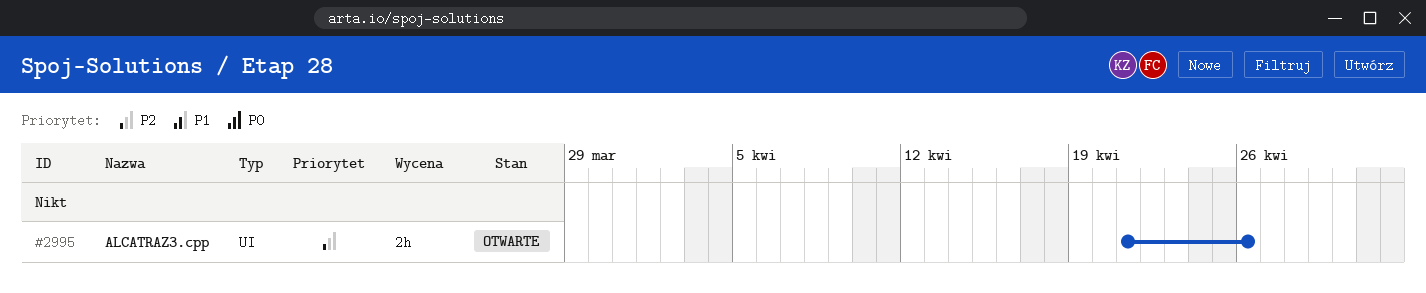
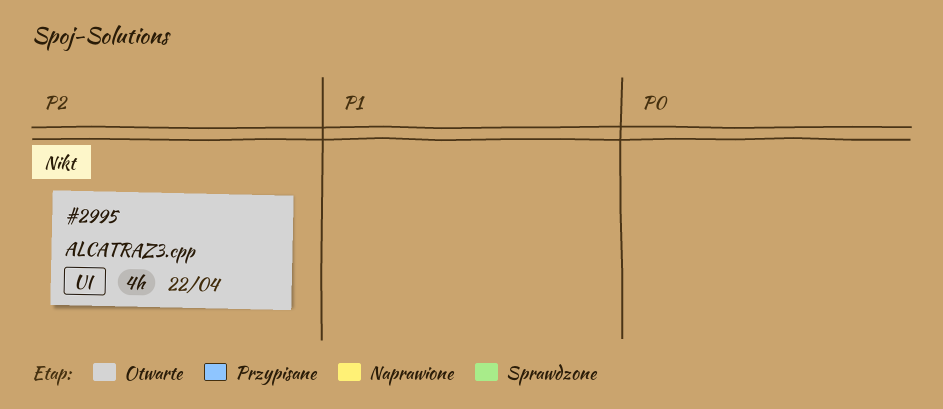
#2995, estimate: 2h -> 4h
#2995, due: Apr 26 -> Apr 22

